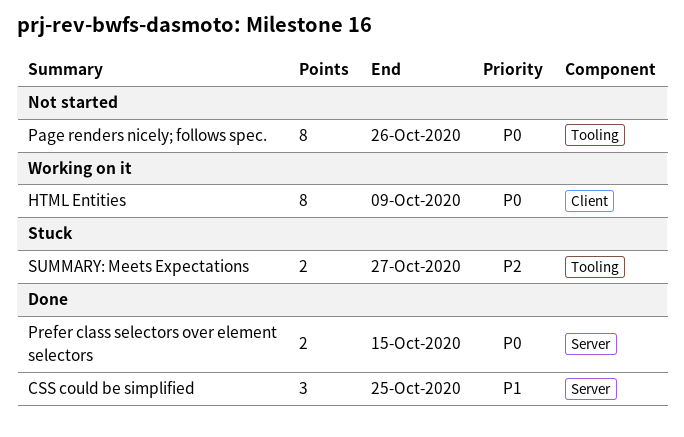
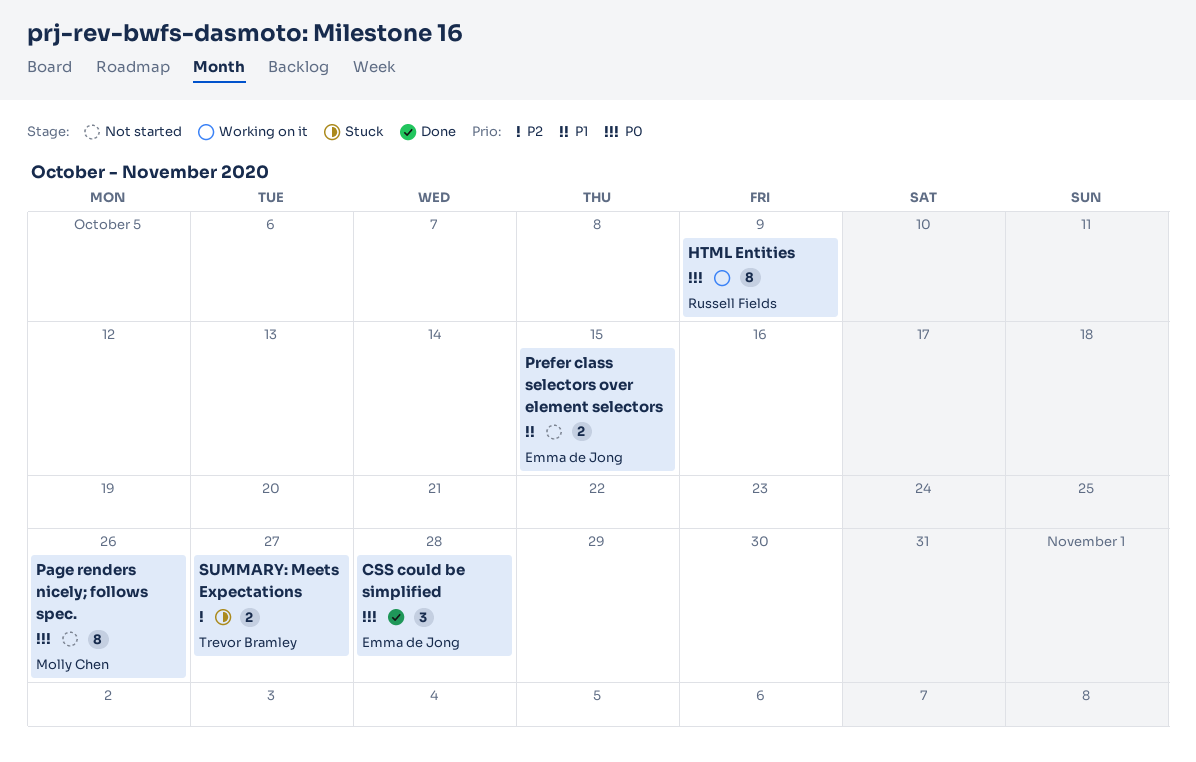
CSS could be simplified, priority: P1 -> P0
CSS could be simplified, due: Oct 25 -> Oct 28
Prefer class selectors over element selectors, status: Done -> Not started
Prefer class selectors over element selectors, priority: P0 -> P1

